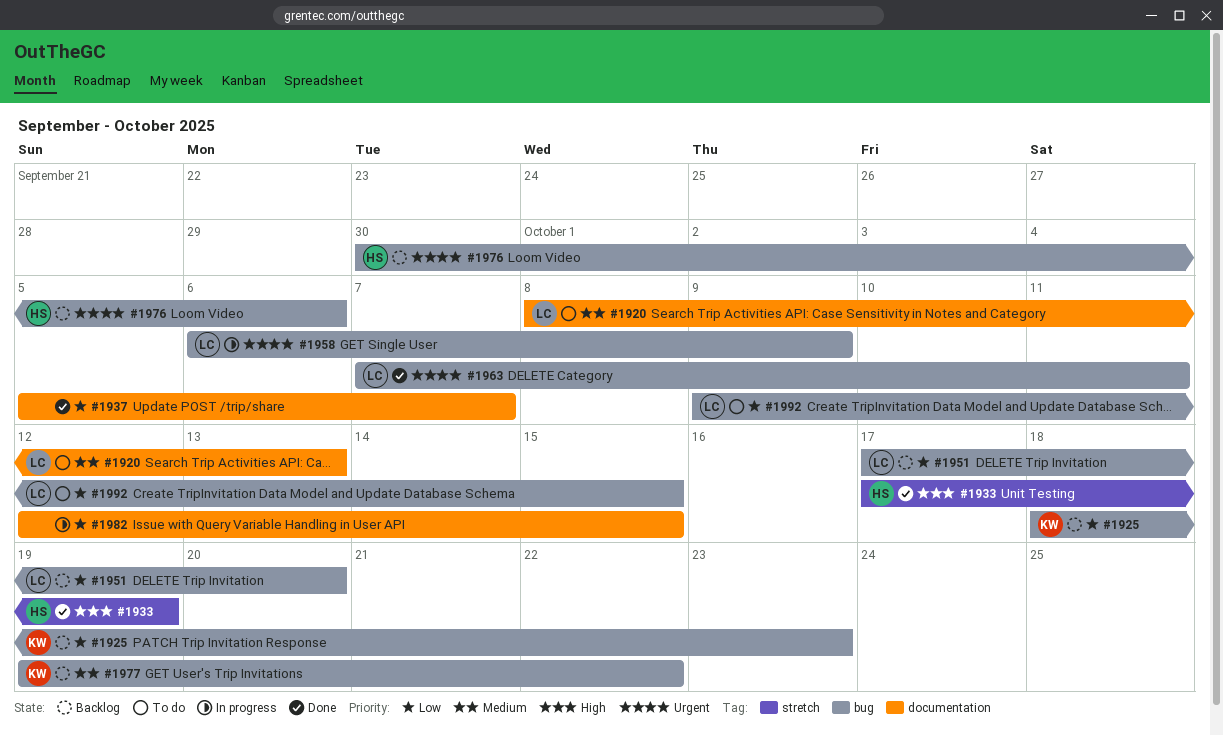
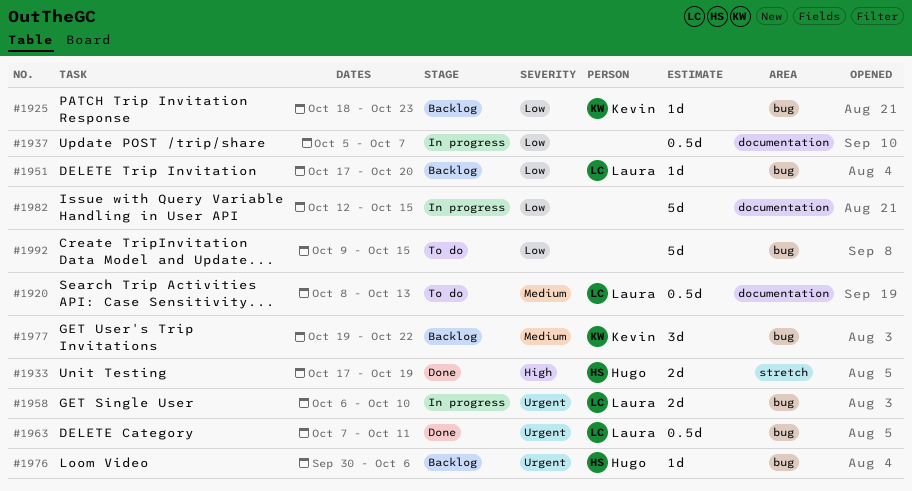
#1937, status: Done -> In progress
#1958, due: Oct 9 -> Oct 10
#1992, owner: Laura -> none

